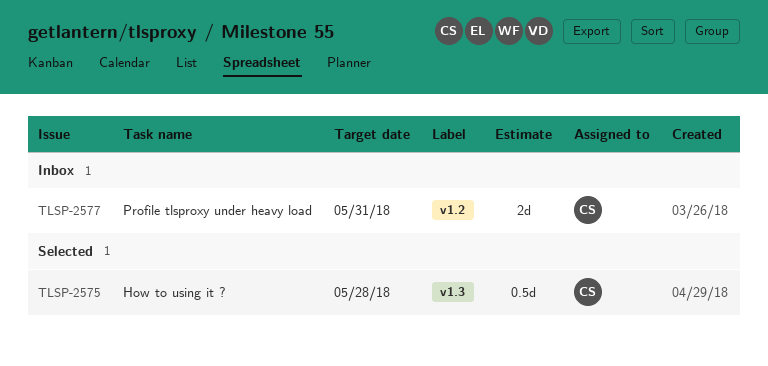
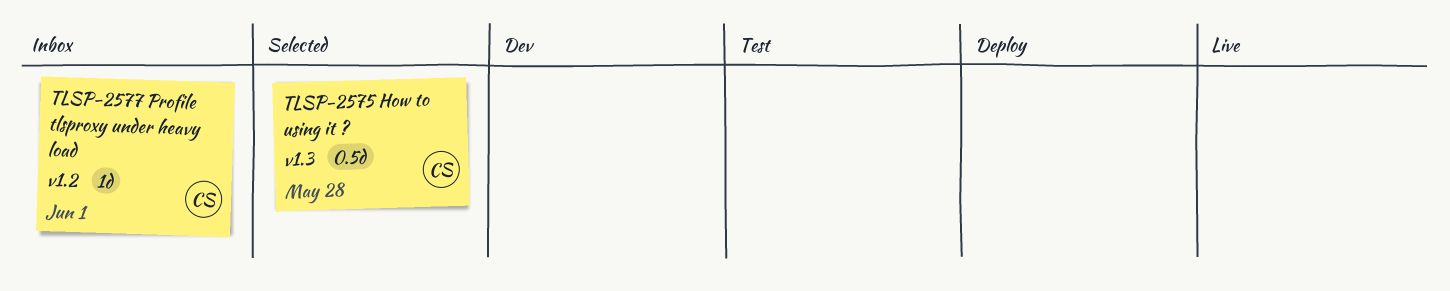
TLSP-2577, estimate: 2d -> 1d
TLSP-2577, due: May 31 -> Jun 1

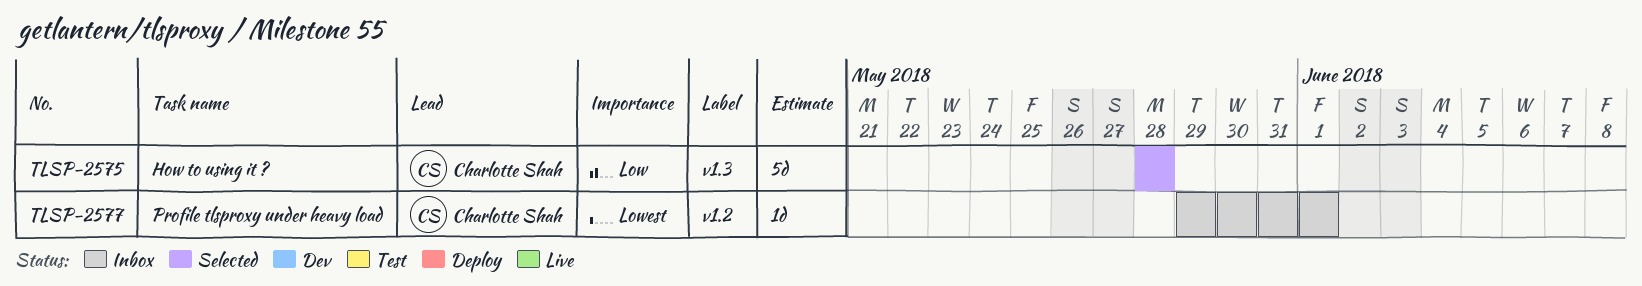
TLSP-2575, estimate: 0.5d -> 5d

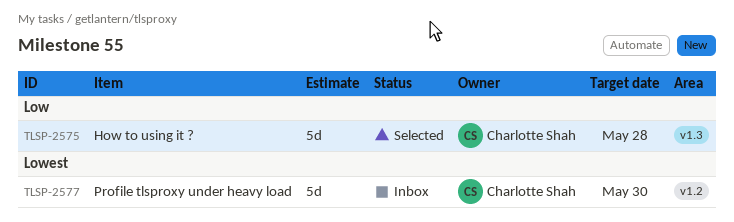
TLSP-2577, estimate: 1d -> 5d
TLSP-2577, due: Jun 1 -> May 30

